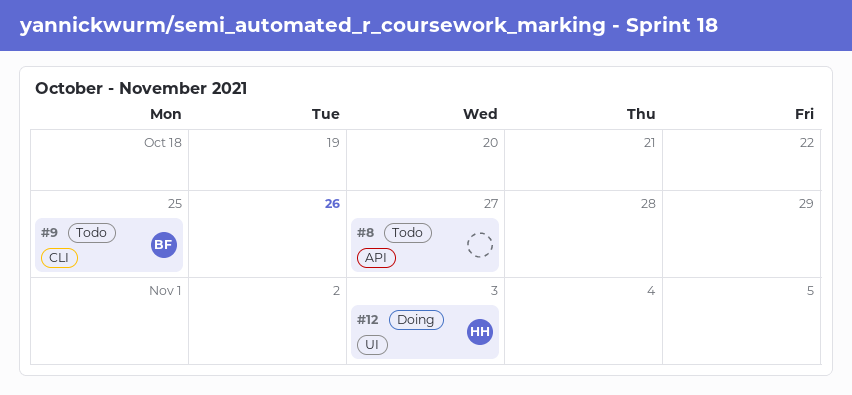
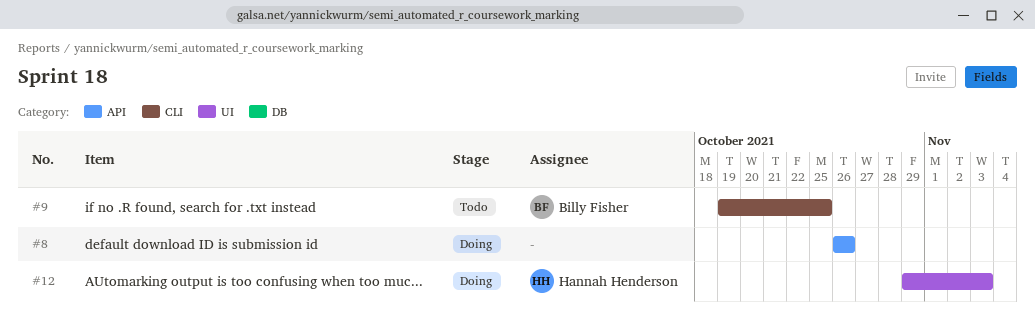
#8, status: Todo -> Doing
#8, due: Oct 27 -> Oct 26

